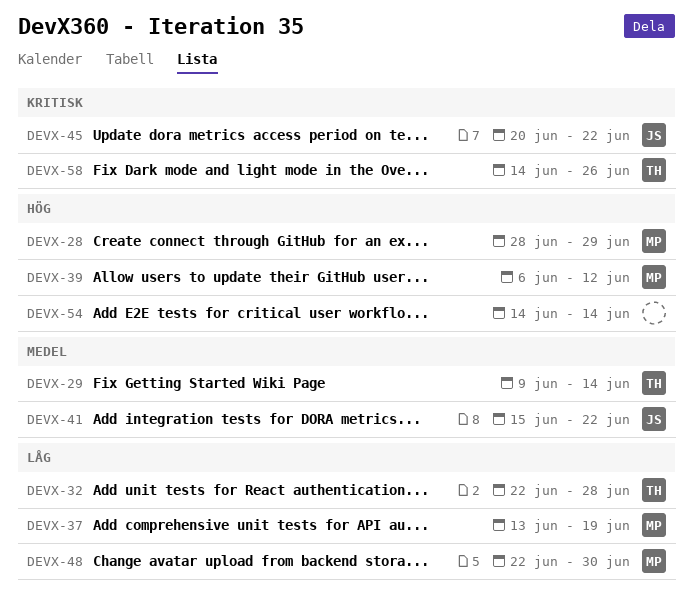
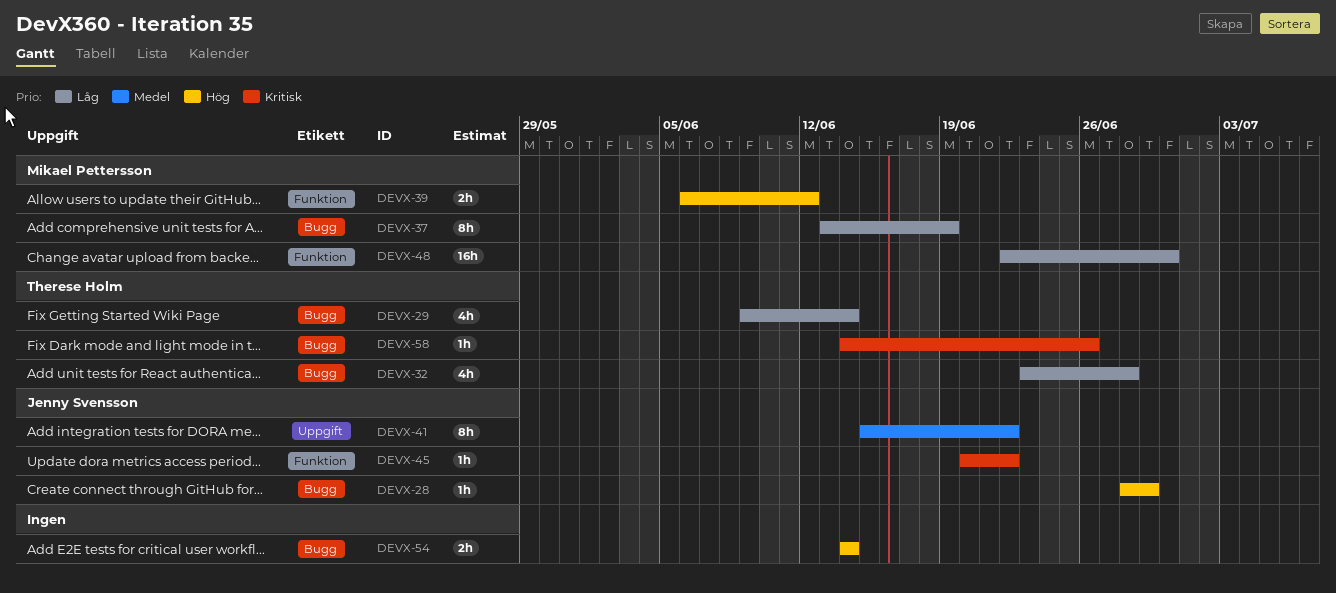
DEVX-28, owner: Mikael Pettersson -> Jenny Svensson
DEVX-29, priority: Medel -> Låg
DEVX-32, start: Jun 22 -> Jun 23

